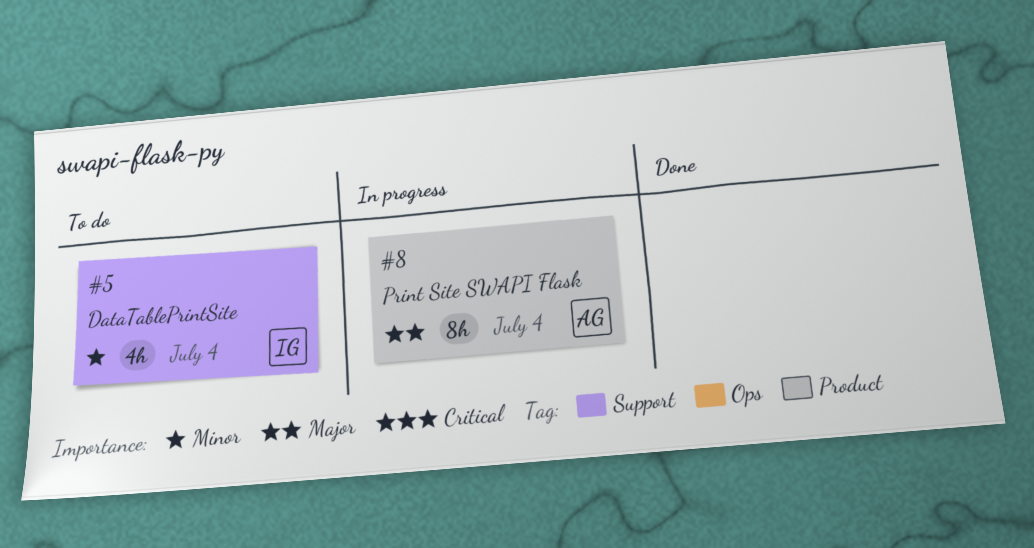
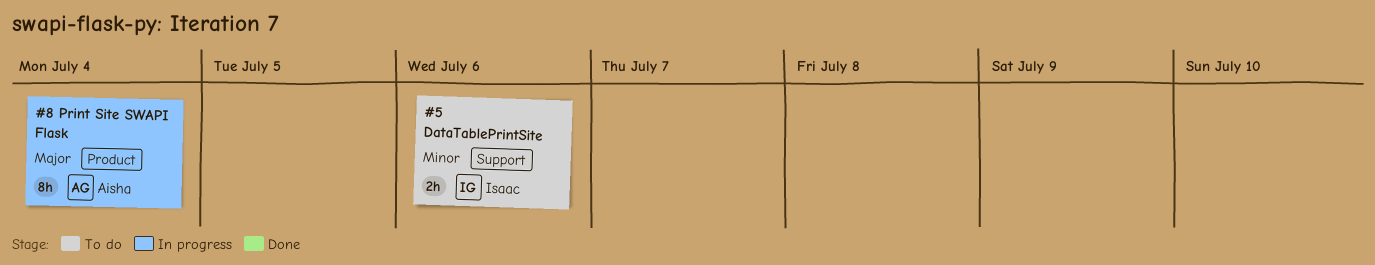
#5, estimate: 4h -> 2h
#5, due: Jul 4 -> Jul 6

